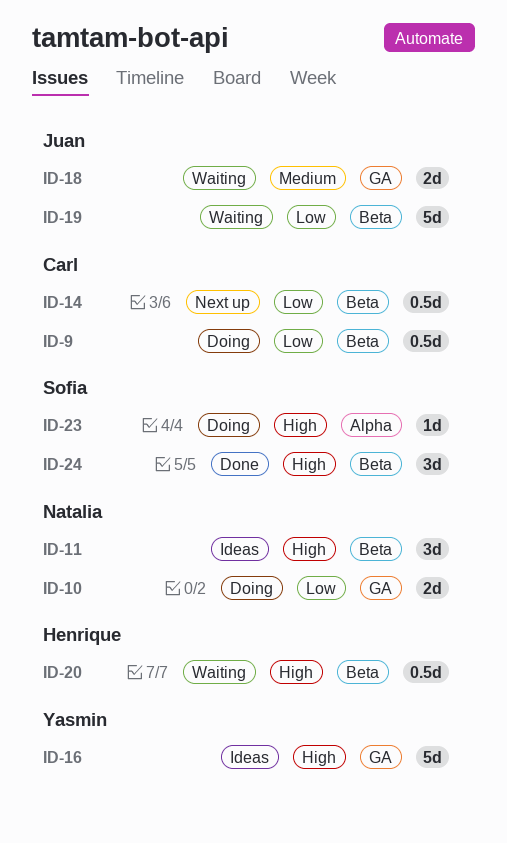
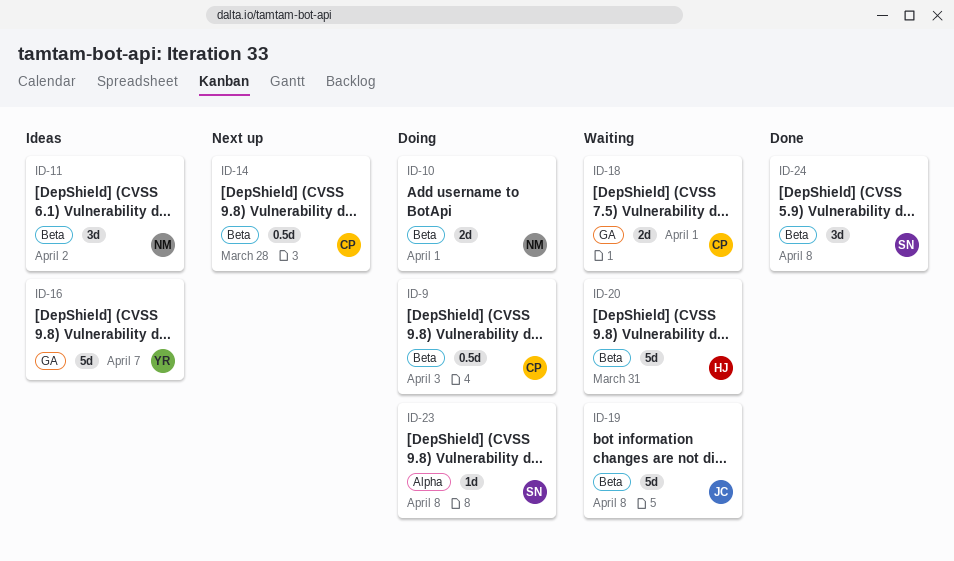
ID-10, label: GA -> Beta
ID-18, owner: Juan -> Carl
ID-20, estimate: 0.5d -> 5d

